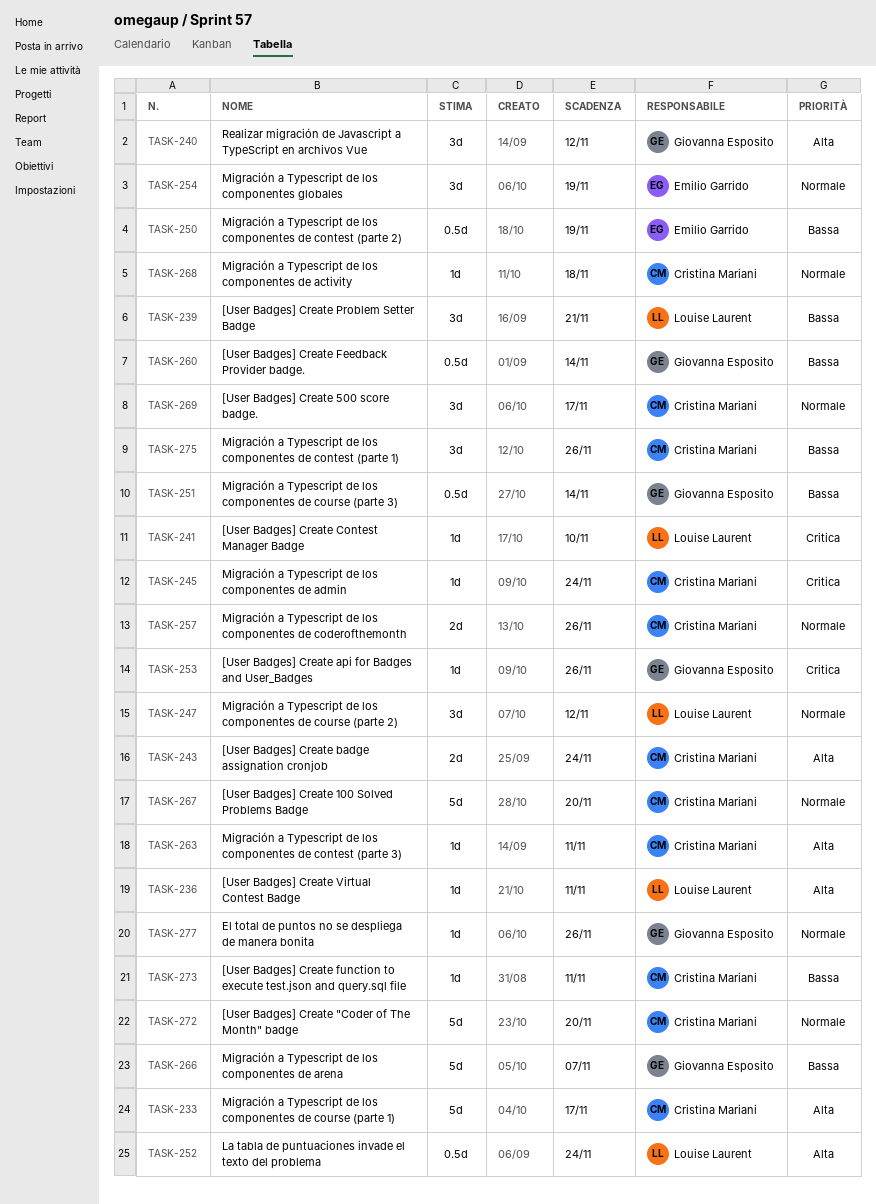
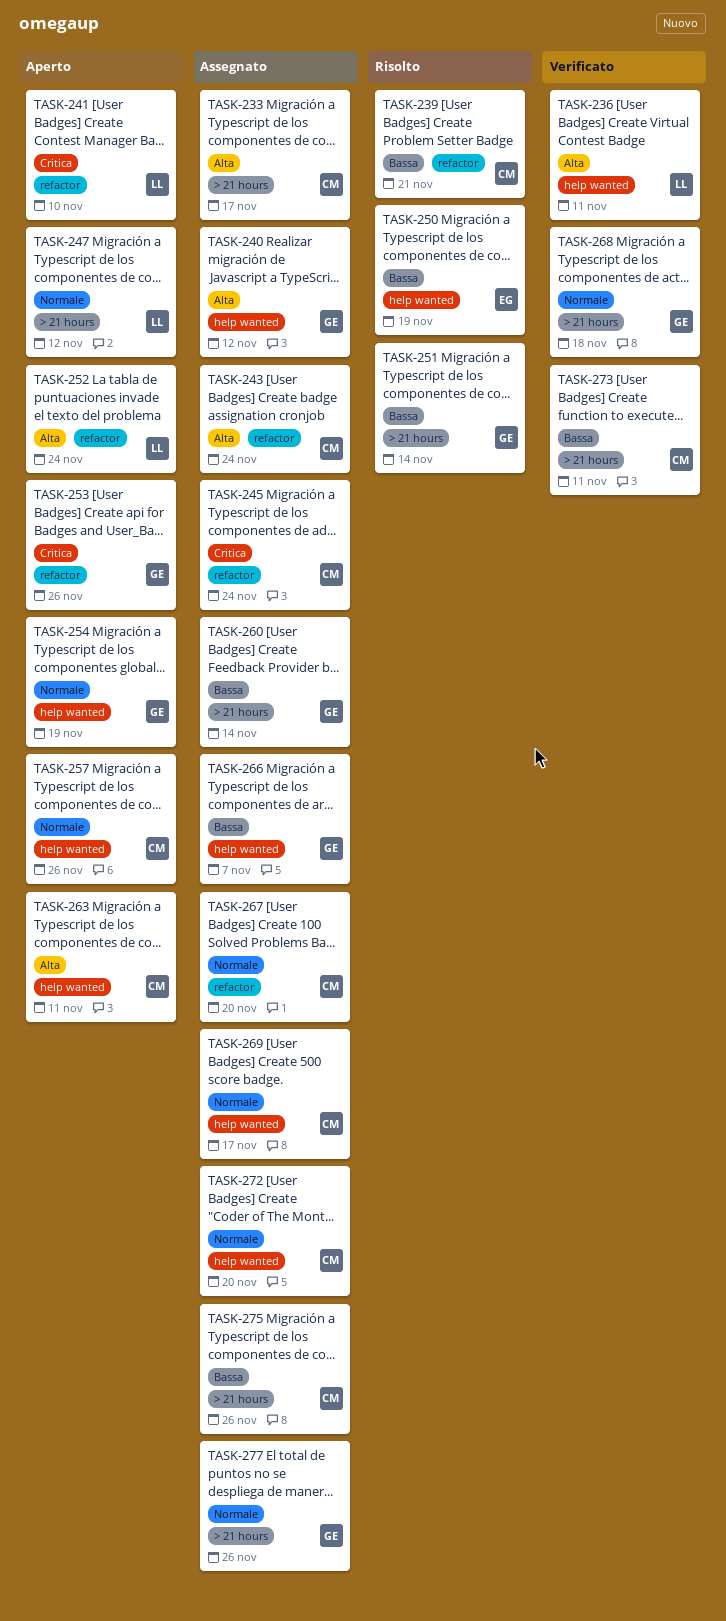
TASK-239, owner: Louise Laurent -> Cristina Mariani
TASK-254, owner: Emilio Garrido -> Giovanna Esposito
TASK-268, owner: Cristina Mariani -> Giovanna Esposito

